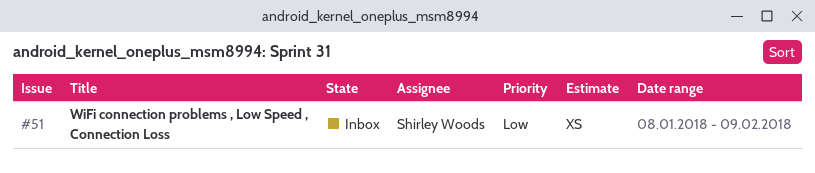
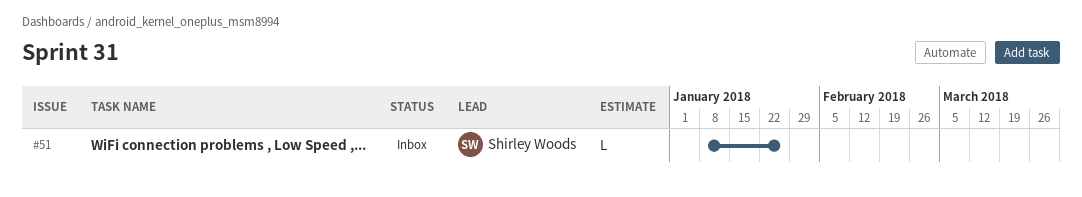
#51, estimate: XS -> L
#51, due: Feb 9 -> Jan 26

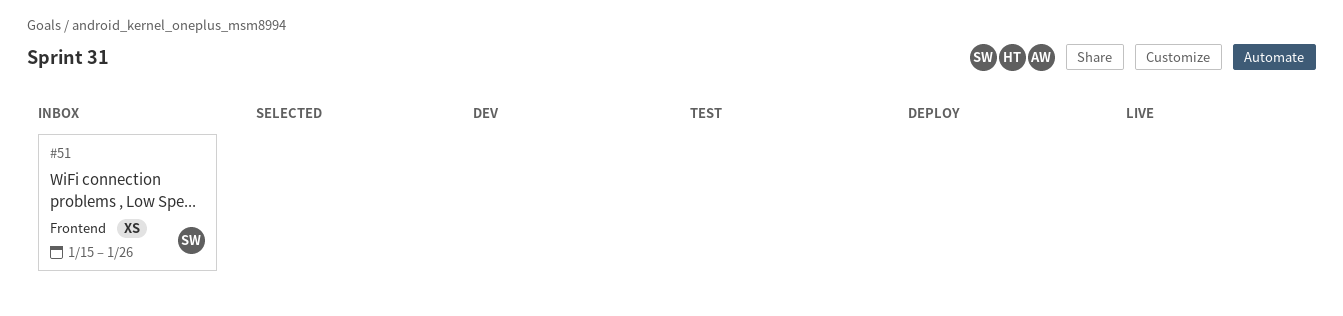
#51, estimate: L -> XS
#51, start: Jan 8 -> Jan 15

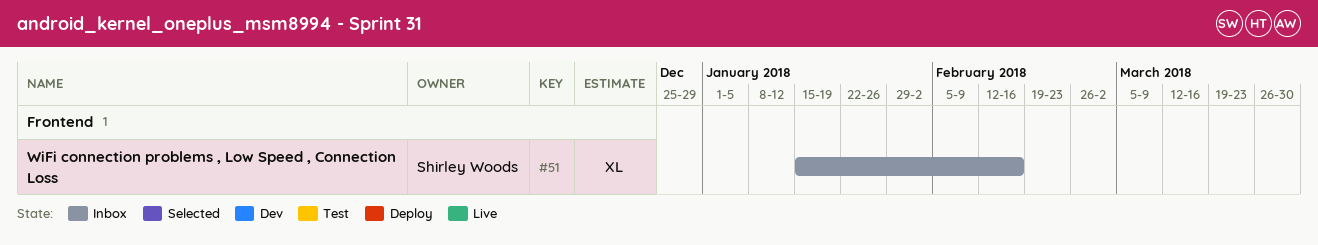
#51, estimate: XS -> XL
#51, due: Jan 26 -> Feb 16

